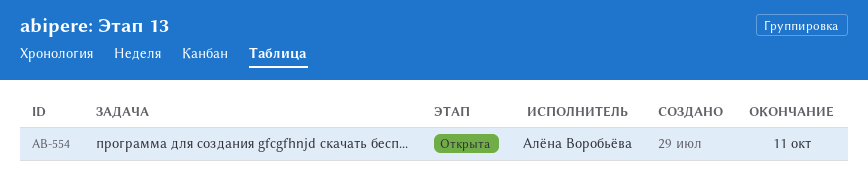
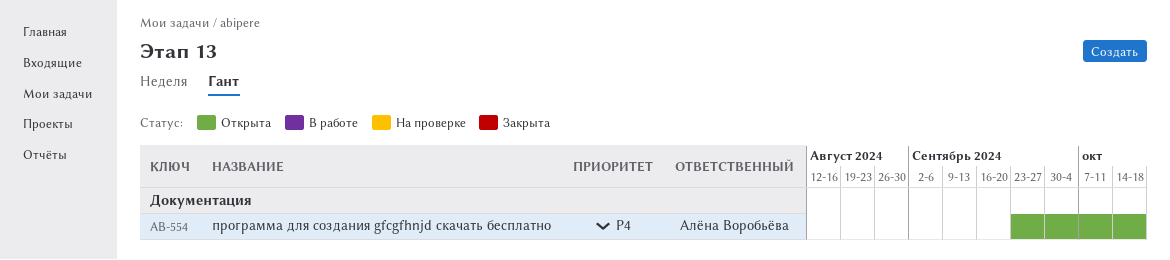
AB-554, due: Oct 11 -> Oct 18

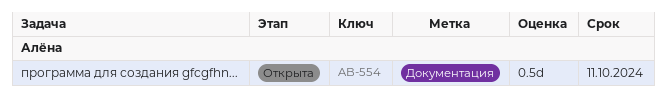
AB-554, due: Oct 18 -> Oct 11

